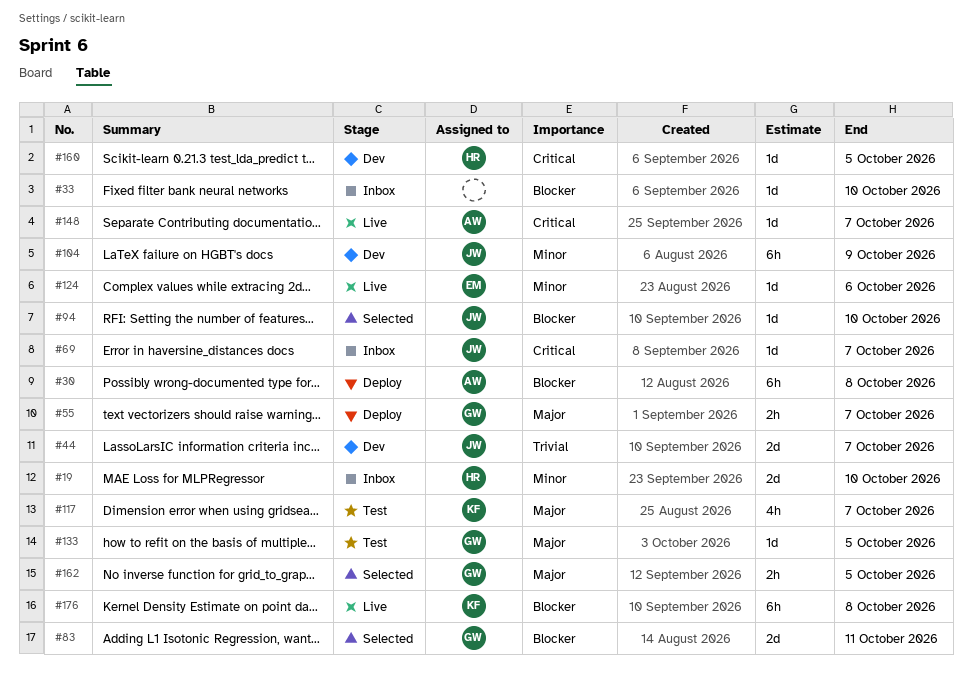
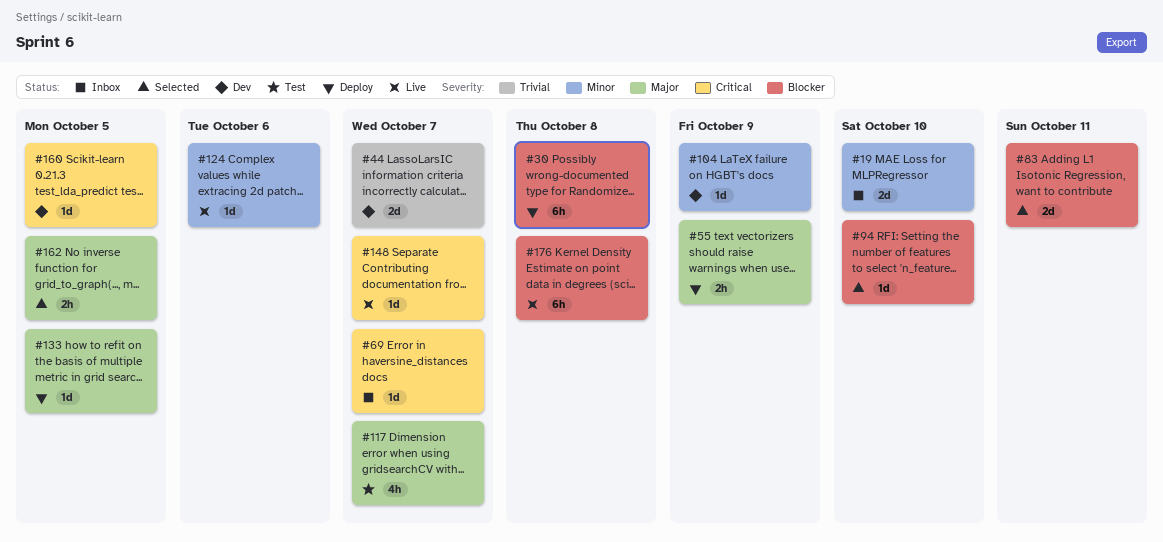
#33: present -> none
#55, due: Oct 7 -> Oct 9
#104, estimate: 6h -> 1d
#133, status: Test -> Deploy

